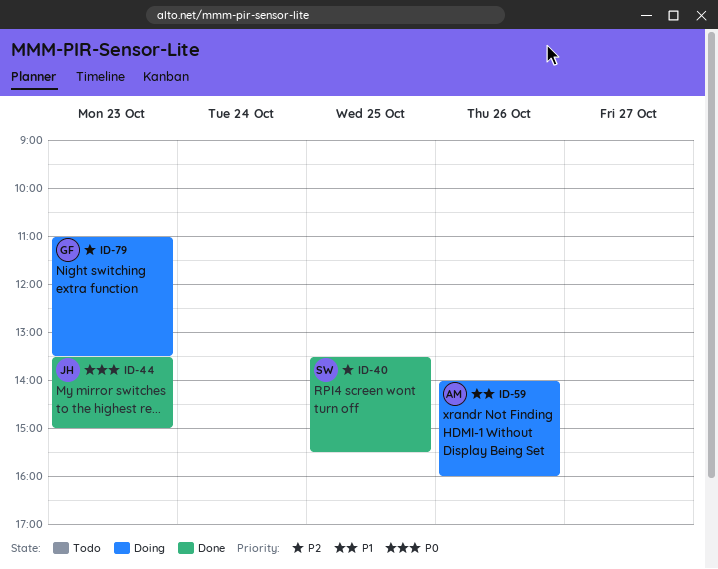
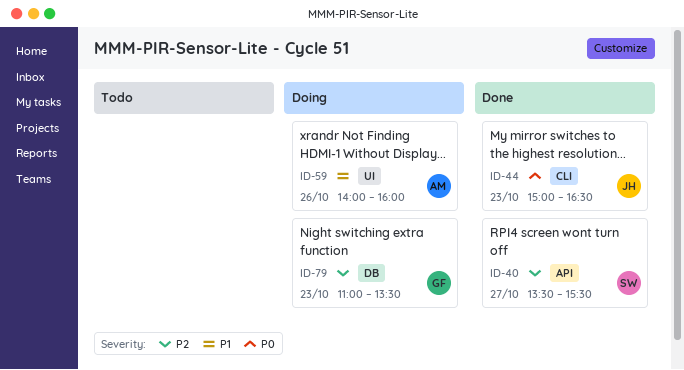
ID-40, day: Oct 25 -> Oct 27
ID-44, begins: 13:30 -> 15:00
ID-44, ends: 15:00 -> 16:30

